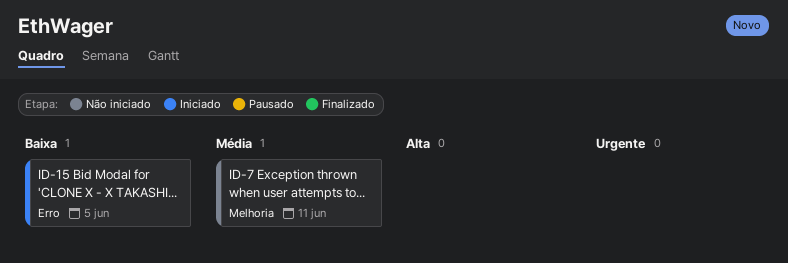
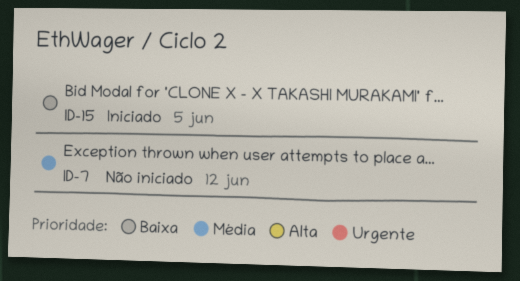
ID-7, due: Jun 11 -> Jun 12

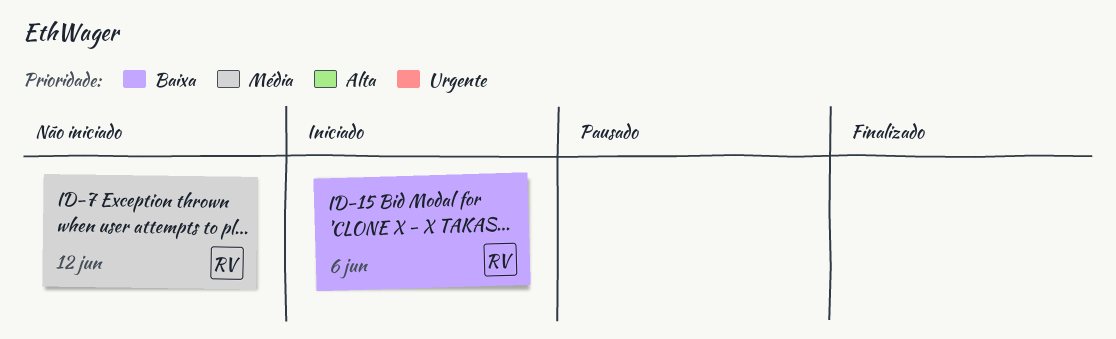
ID-15, due: Jun 5 -> Jun 6

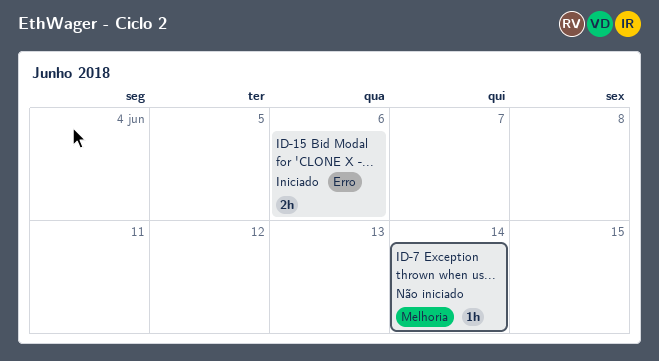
ID-7, due: Jun 12 -> Jun 14

